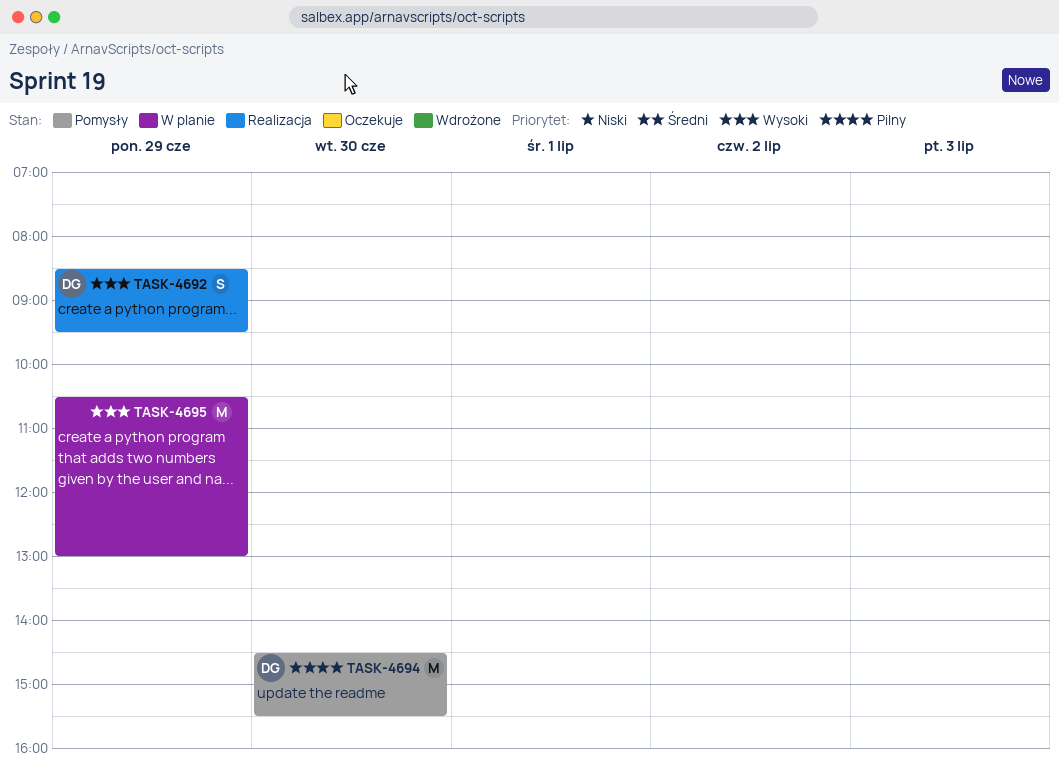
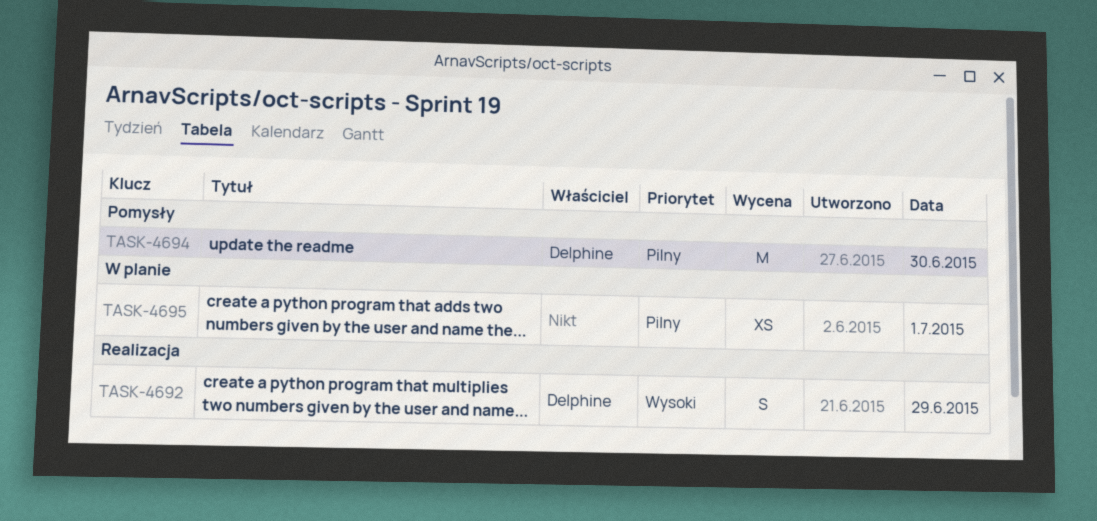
TASK-4695, priority: Wysoki -> Pilny
TASK-4695, estimate: M -> XS
TASK-4695, day: Jun 29 -> Jul 1

